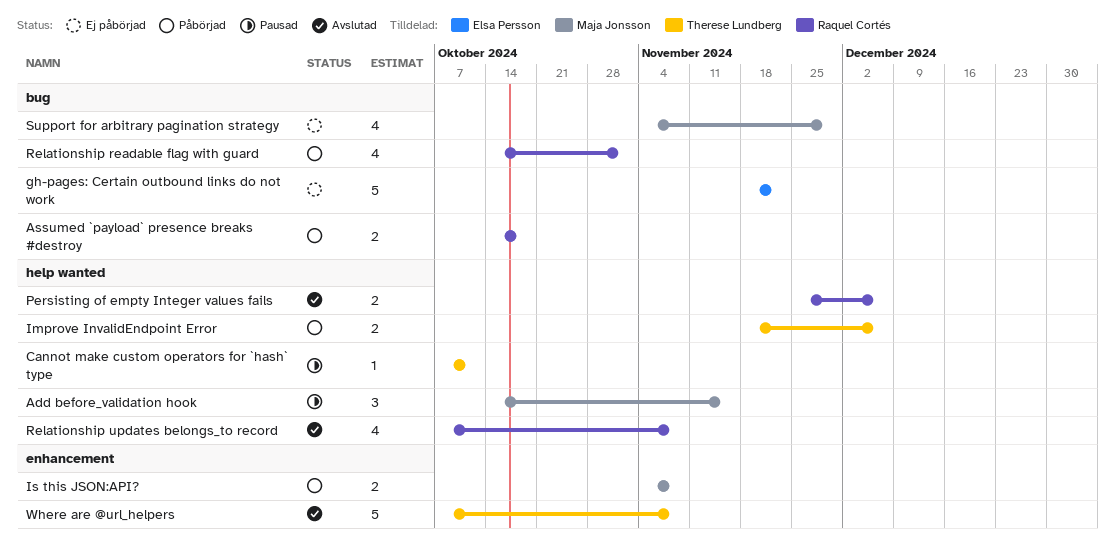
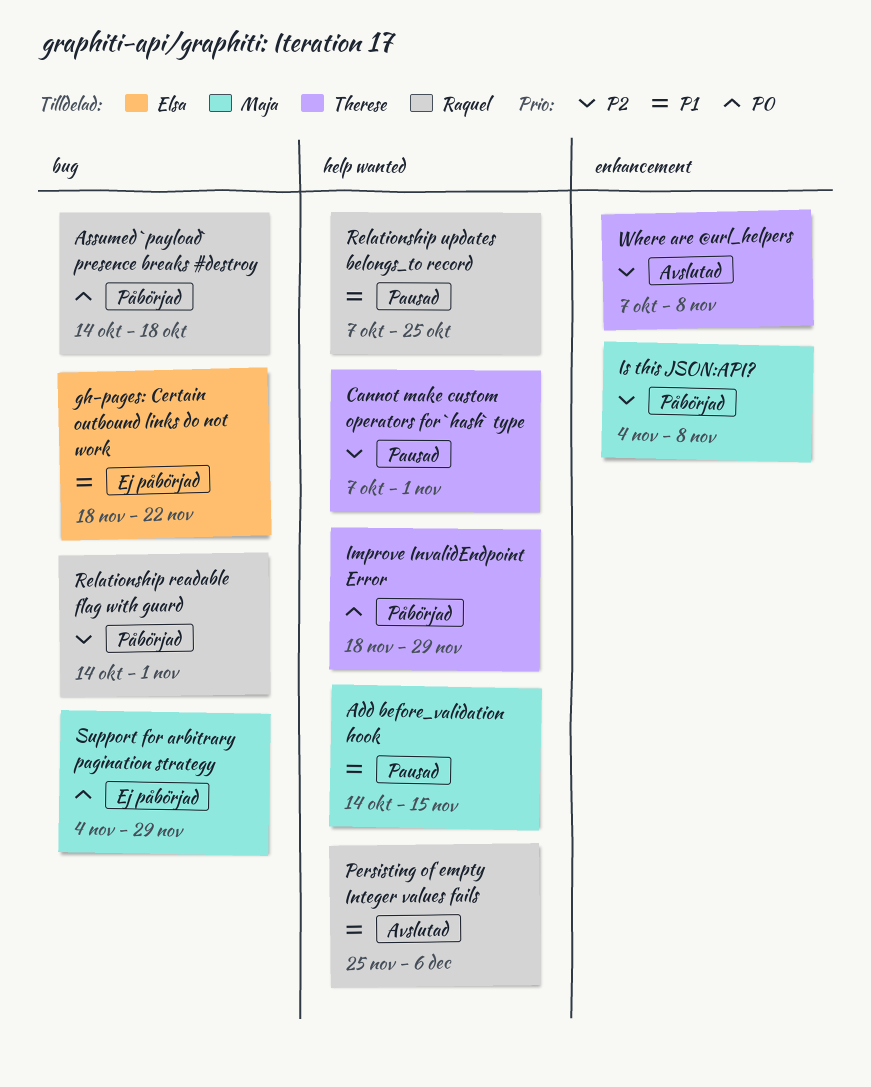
Cannot make custom operators for `hash` type, due: Oct 11 -> Nov 1
Improve InvalidEndpoint Error, due: Dec 6 -> Nov 29
Relationship updates belongs_to record, status: Avslutad -> Pausad
Relationship updates belongs_to record, due: Nov 8 -> Oct 25

